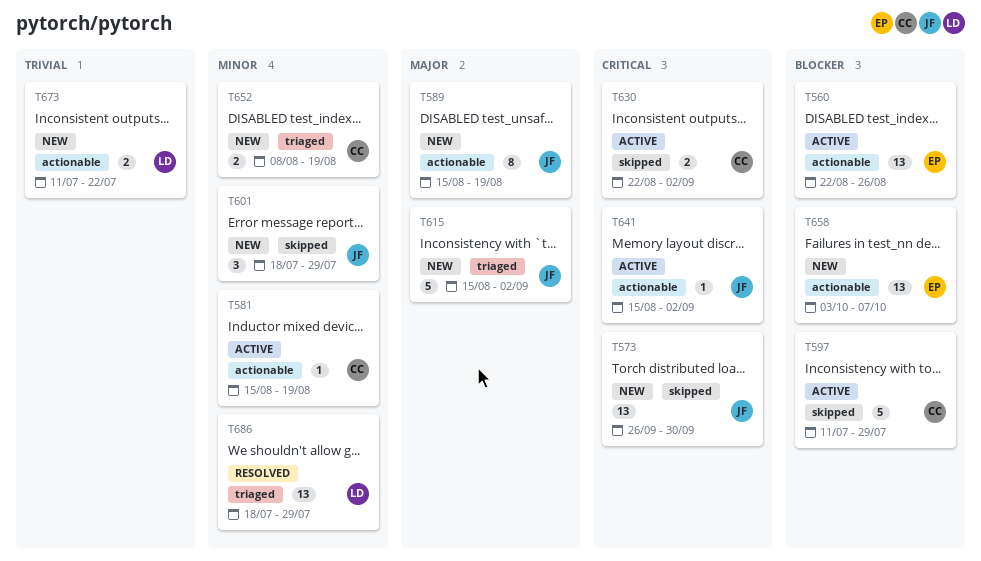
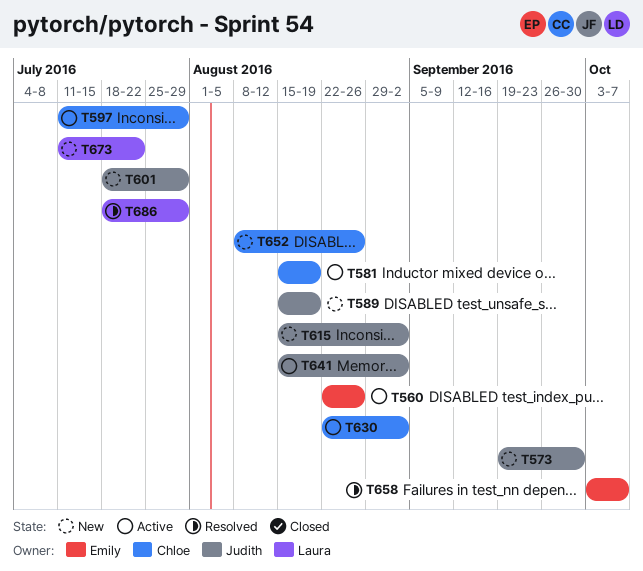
T573, start: Sep 26 -> Sep 19
T652, due: Aug 19 -> Aug 26
T658, status: New -> Resolved

